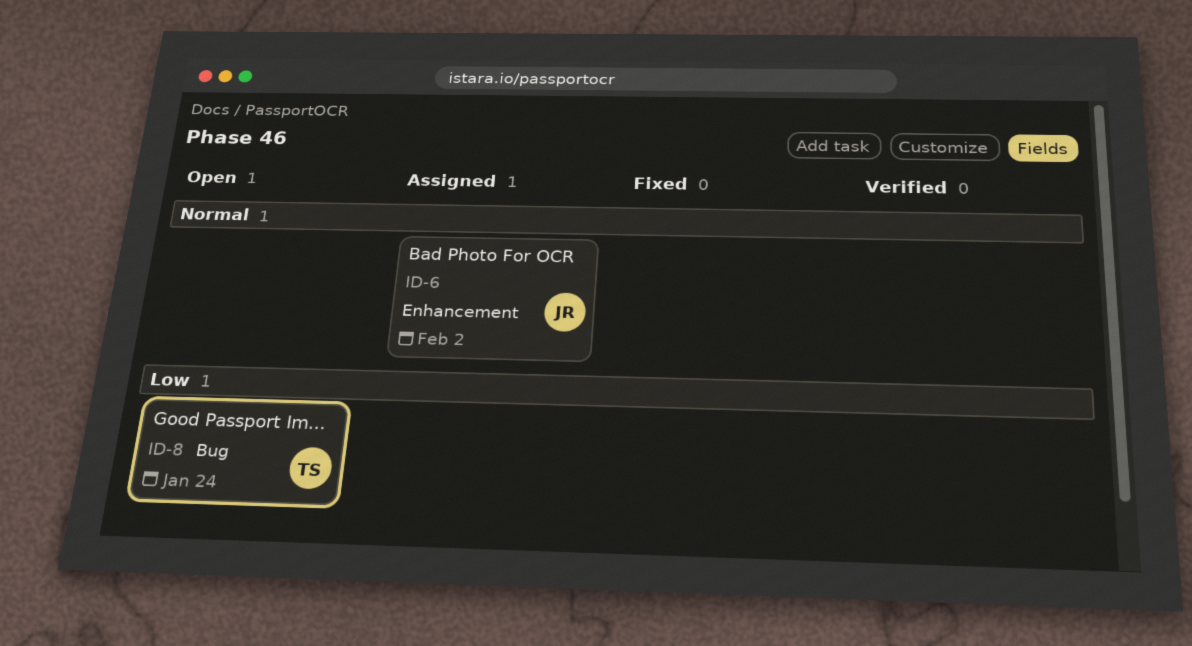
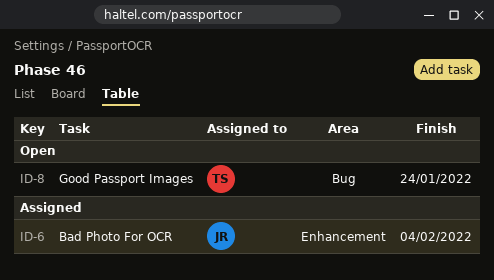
ID-6, due: Feb 2 -> Feb 4

